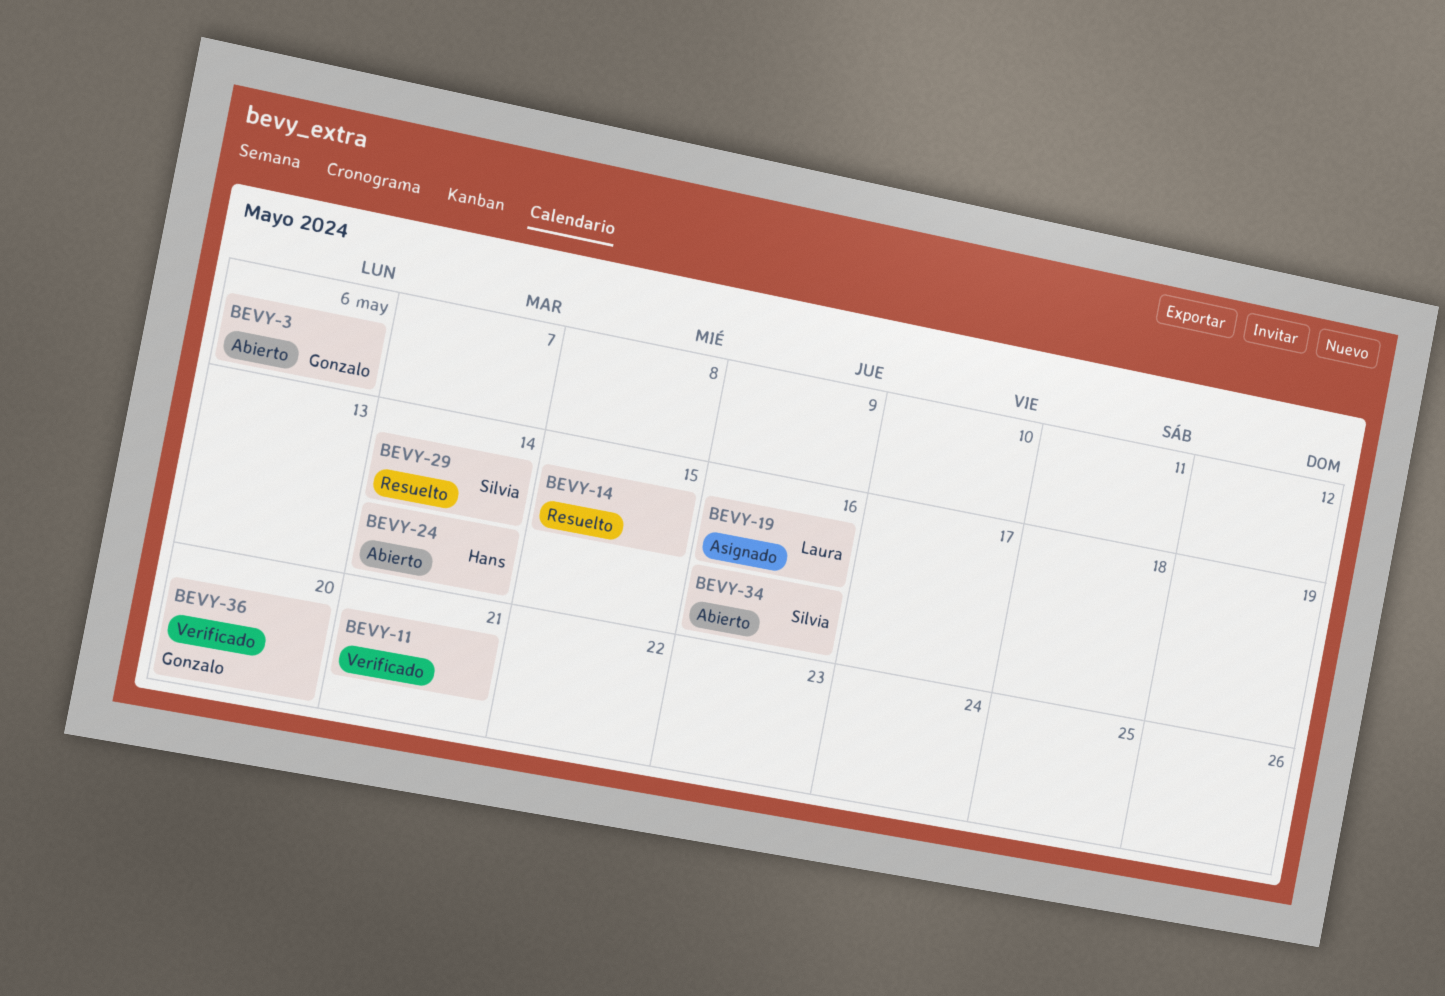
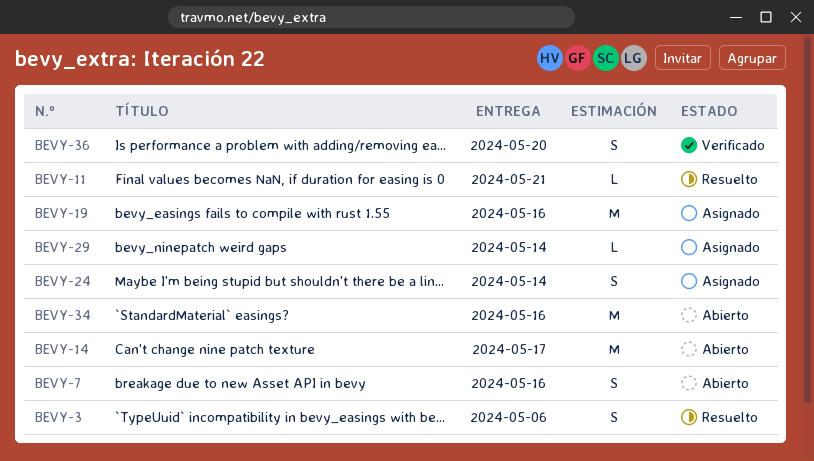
BEVY-3, status: Abierto -> Resuelto
BEVY-7: none -> present
BEVY-11, status: Verificado -> Resuelto
BEVY-14, status: Resuelto -> Abierto
BEVY-14, due: May 15 -> May 17
BEVY-24, status: Abierto -> Asignado
BEVY-29, status: Resuelto -> Asignado

